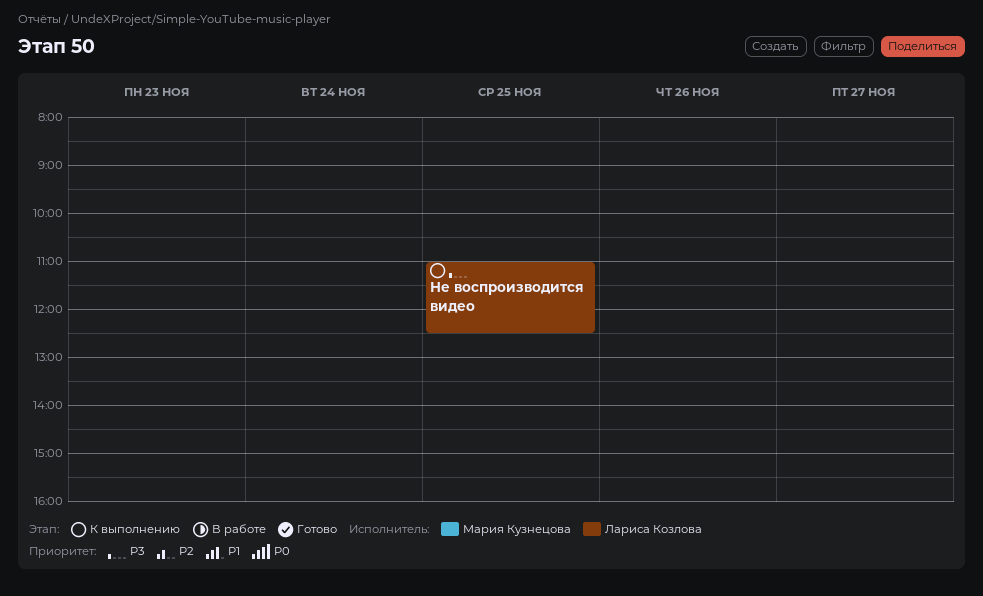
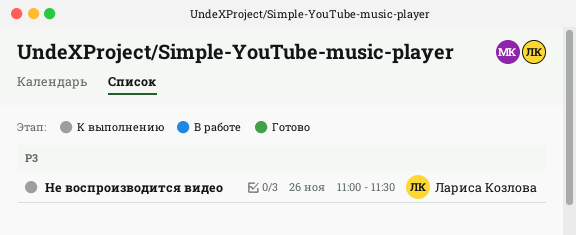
Не воспроизводится видео, day: Nov 25 -> Nov 26
Не воспроизводится видео, ends: 12:30 -> 11:30

